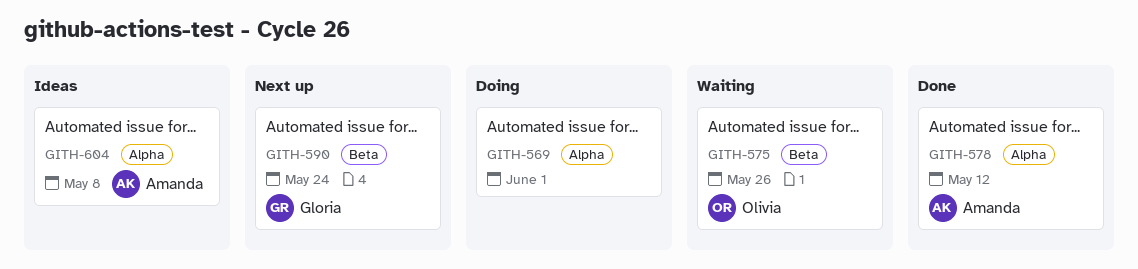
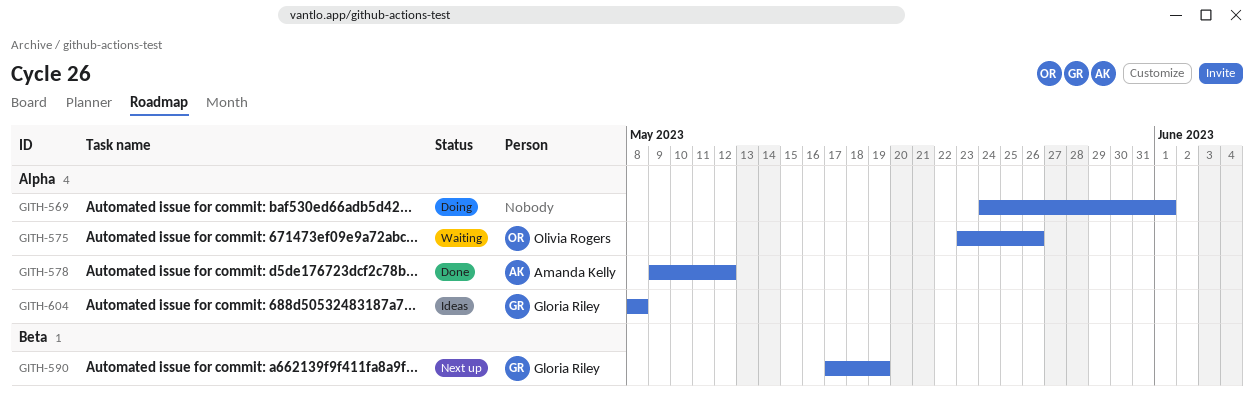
GITH-575, label: Beta -> Alpha
GITH-590, due: May 24 -> May 19
GITH-604, owner: Amanda Kelly -> Gloria Riley

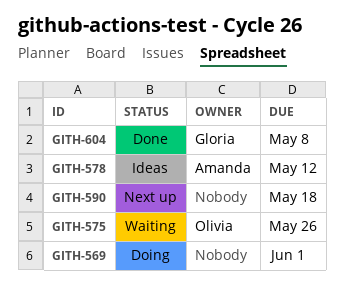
GITH-578, status: Done -> Ideas
GITH-590, owner: Gloria Riley -> none
GITH-590, due: May 19 -> May 18
GITH-604, status: Ideas -> Done

